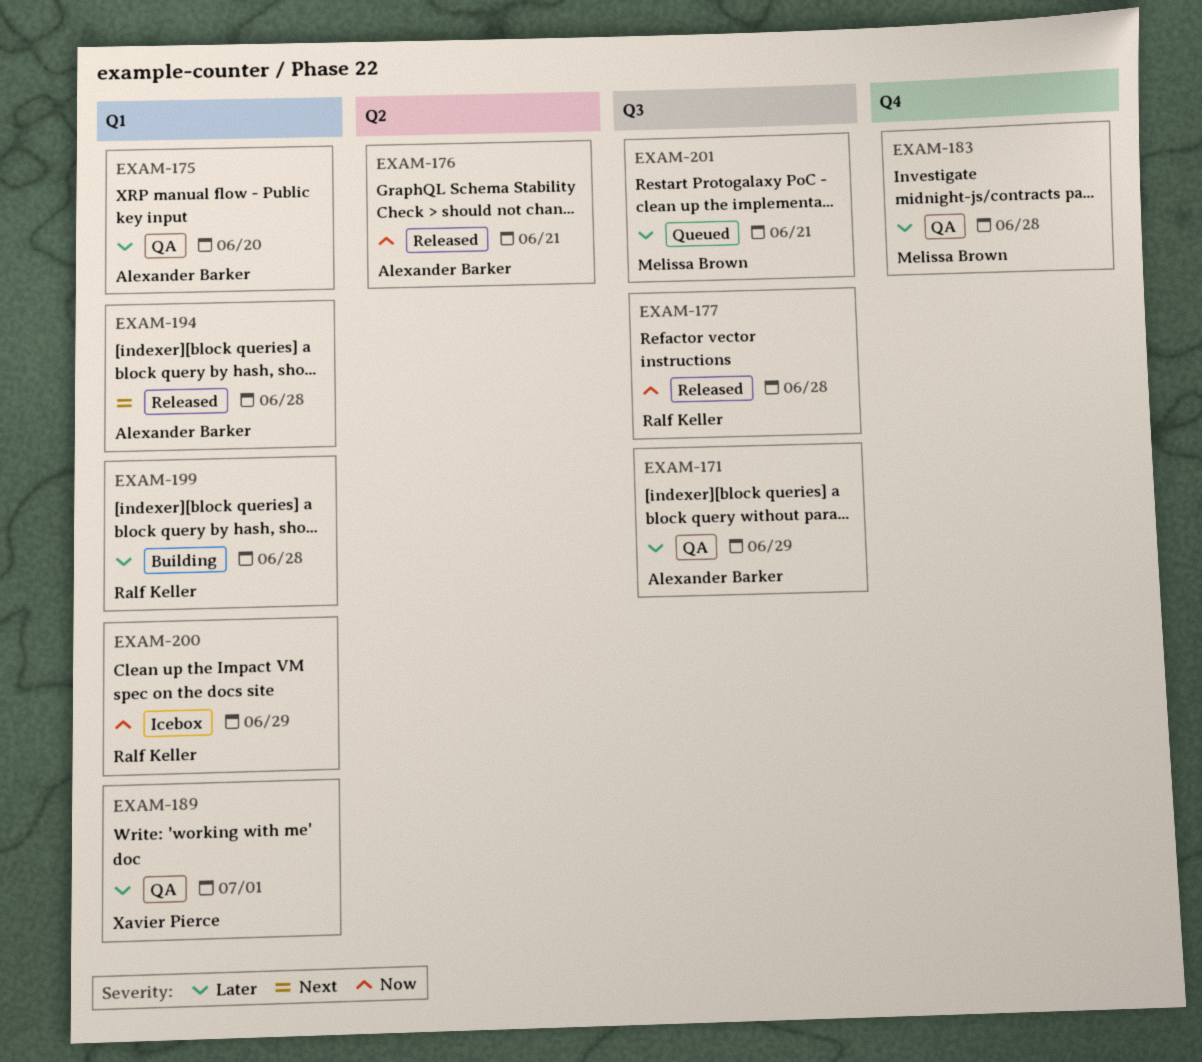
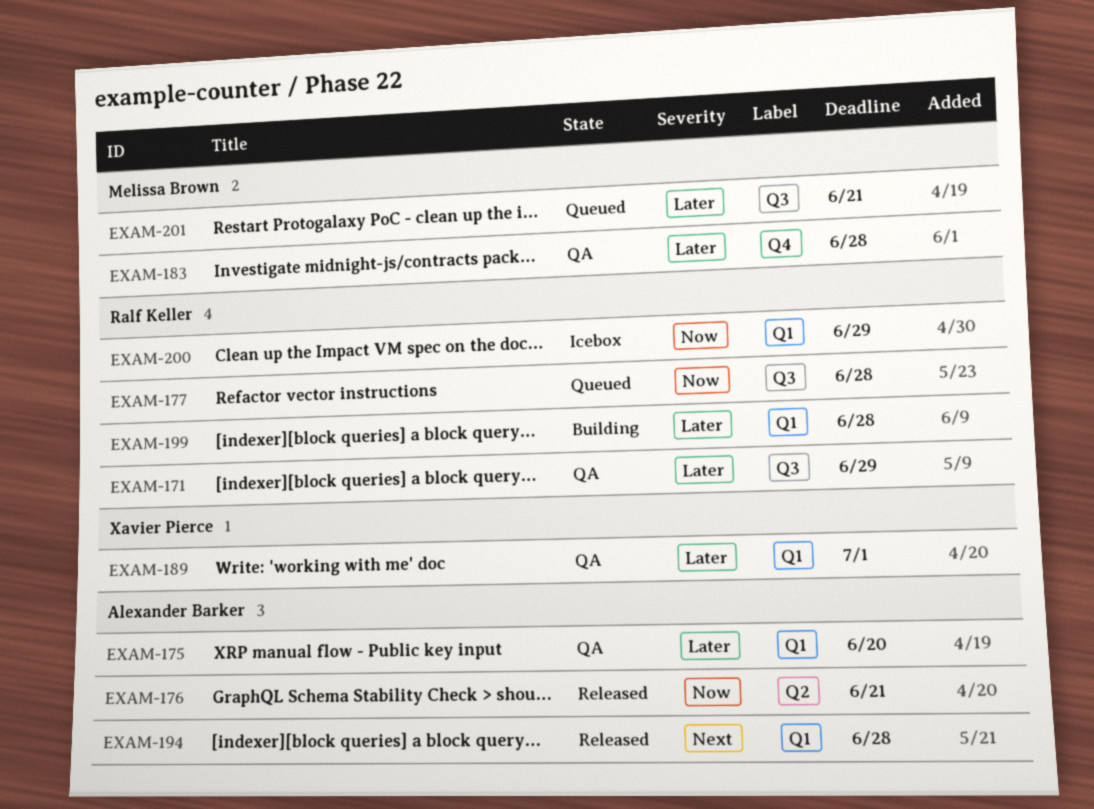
EXAM-171, owner: Alexander Barker -> Ralf Keller
EXAM-177, status: Released -> Queued

